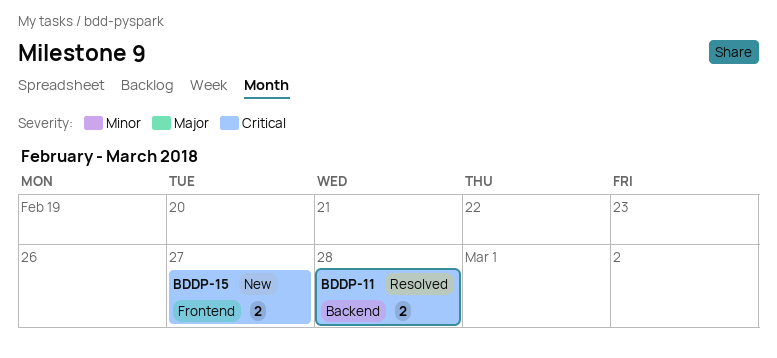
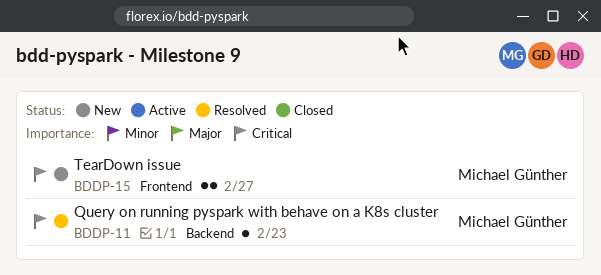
BDDP-11, estimate: 2 -> 1
BDDP-11, due: Feb 28 -> Feb 23

